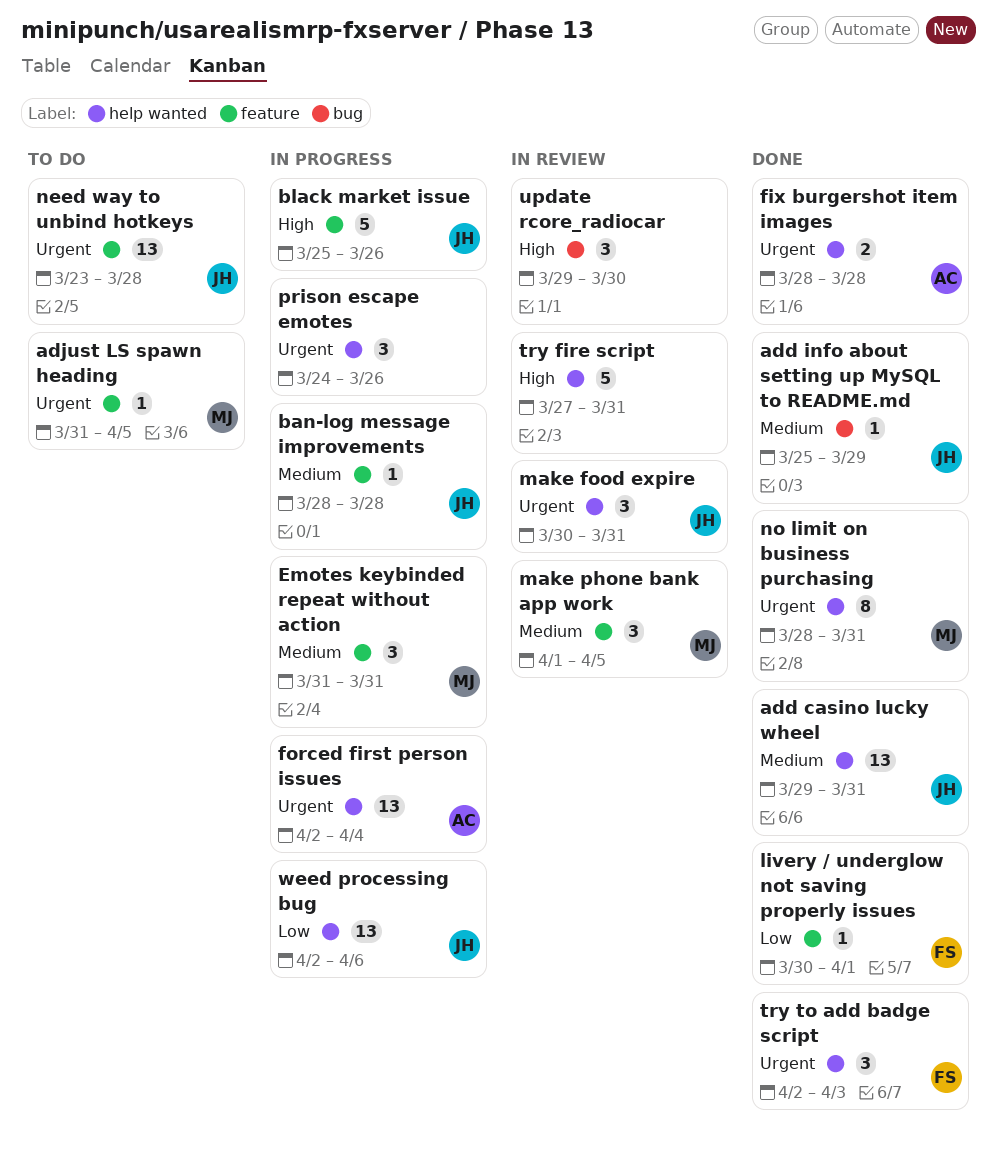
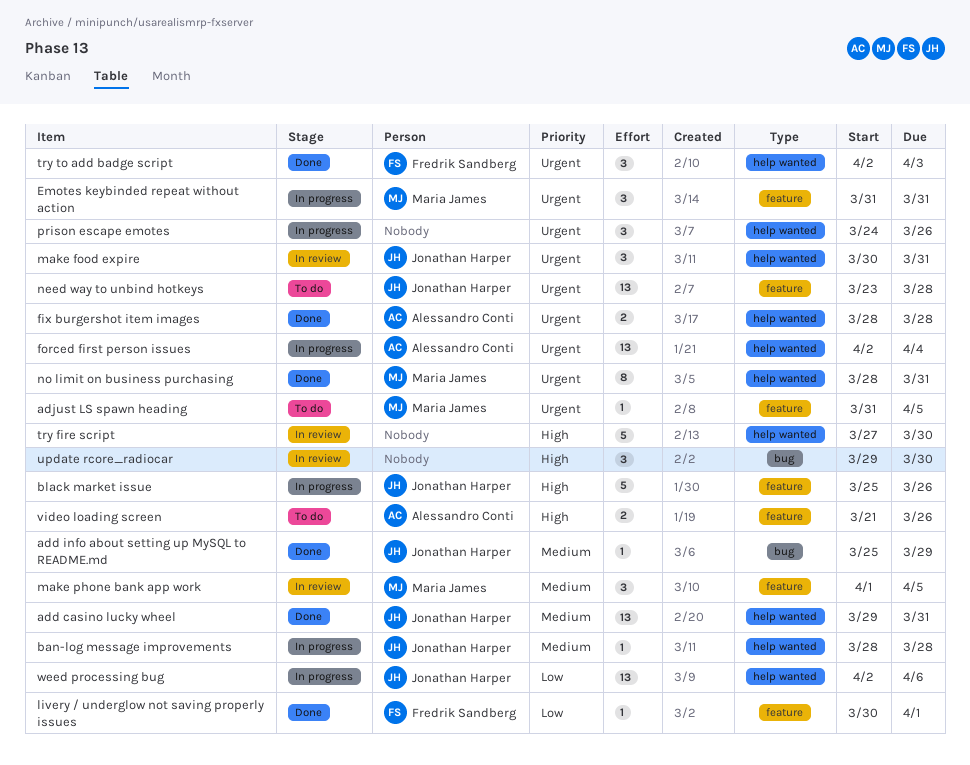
ban-log message improvements, label: feature -> help wanted
Emotes keybinded repeat without action, priority: Medium -> Urgent
try fire script, due: Mar 31 -> Mar 30
video loading screen: none -> present

